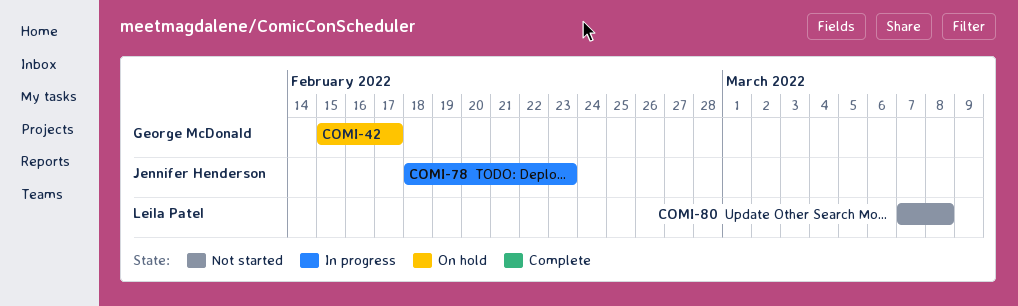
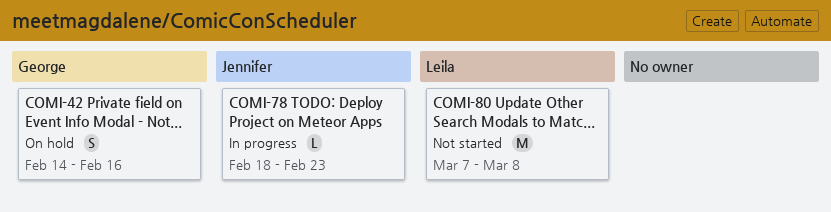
COMI-42, start: Feb 15 -> Feb 14
COMI-42, due: Feb 17 -> Feb 16

